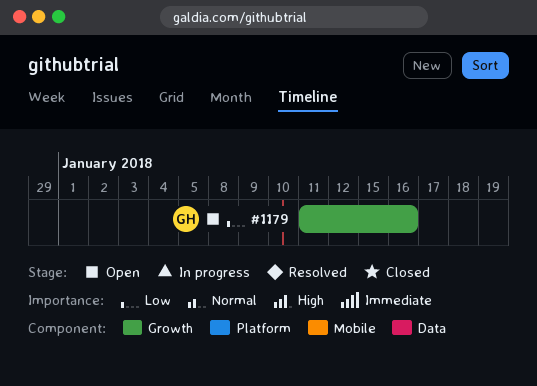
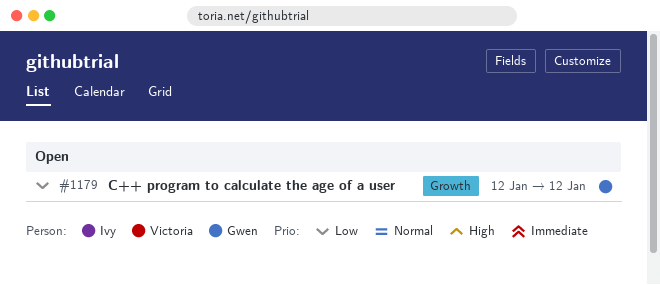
#1179, start: Jan 11 -> Jan 12
#1179, due: Jan 16 -> Jan 12

